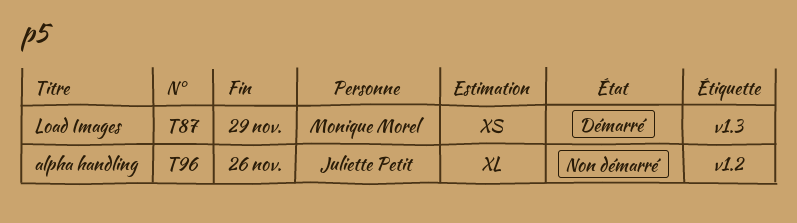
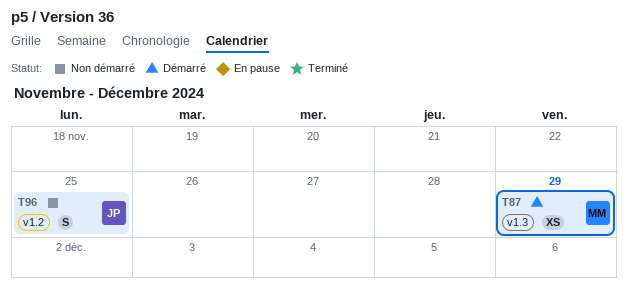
T96, estimate: XL -> S
T96, due: Nov 26 -> Nov 25

